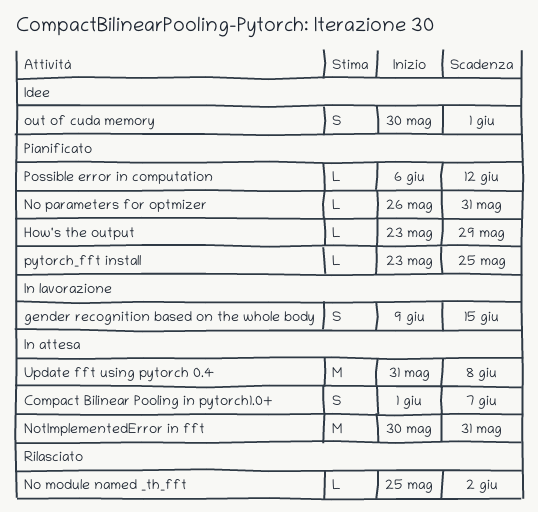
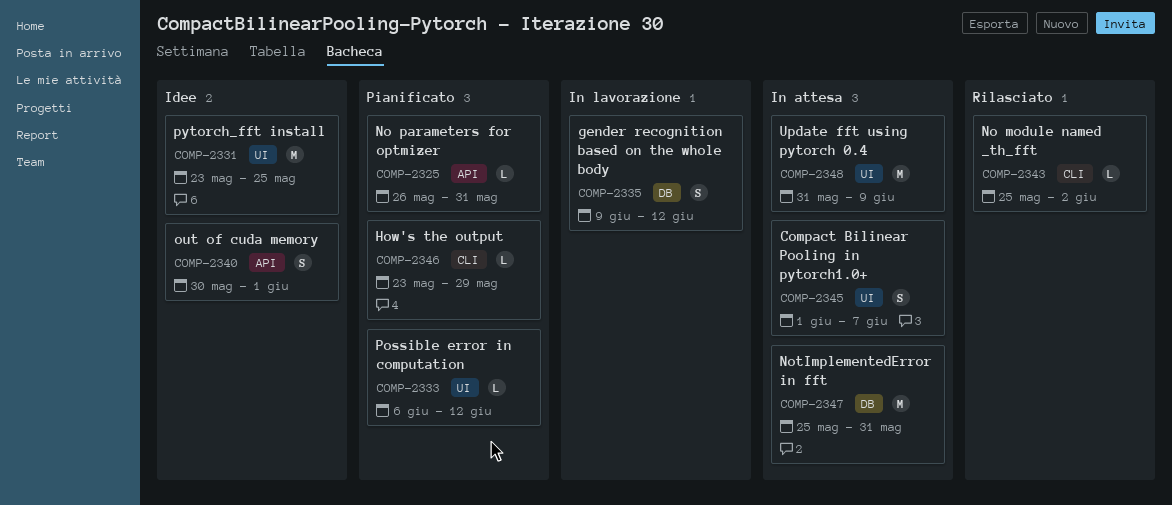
gender recognition based on the whole body, due: Jun 15 -> Jun 12
NotImplementedError in fft, start: May 30 -> May 25
pytorch_fft install, status: Pianificato -> Idee
pytorch_fft install, estimate: L -> M
Update fft using pytorch 0.4, due: Jun 8 -> Jun 9

